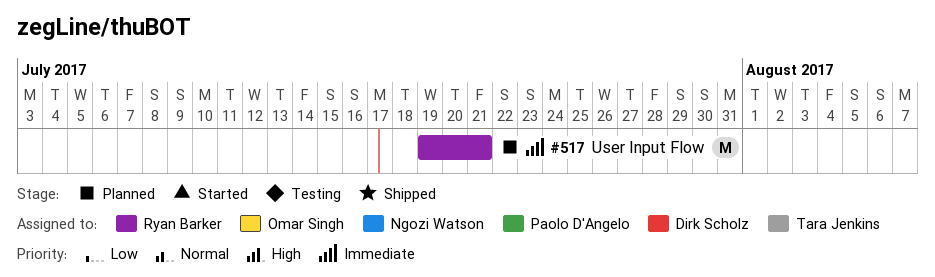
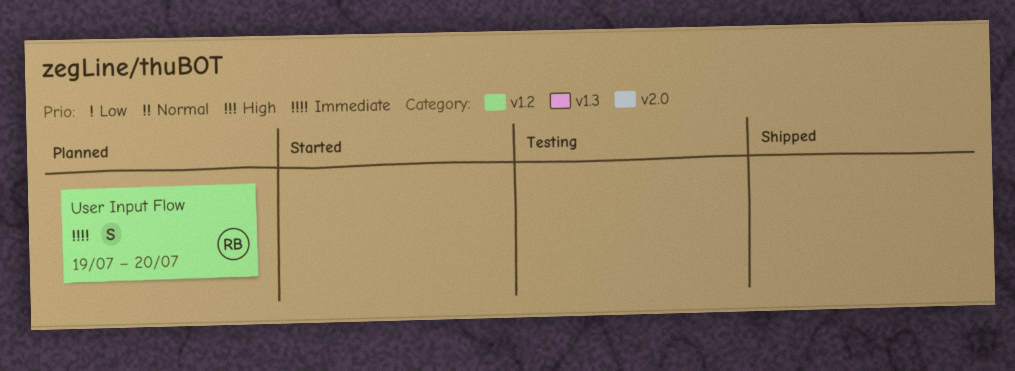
User Input Flow, estimate: M -> S
User Input Flow, due: Jul 21 -> Jul 20

